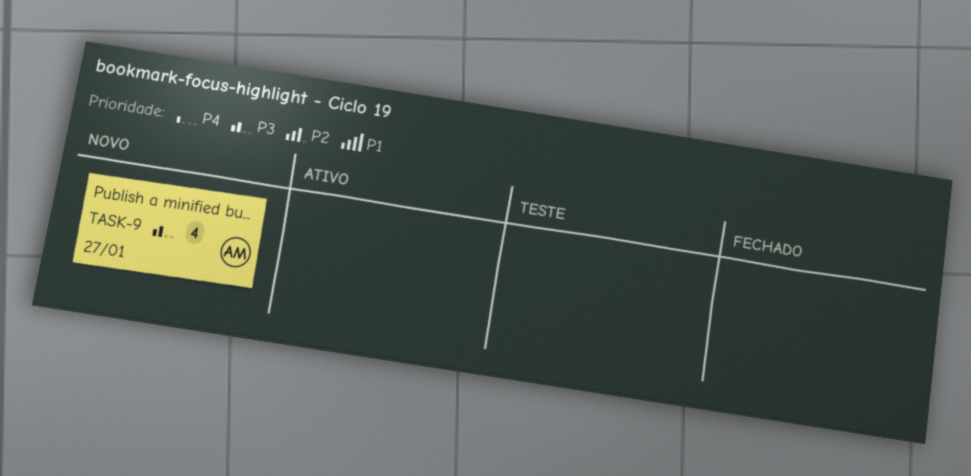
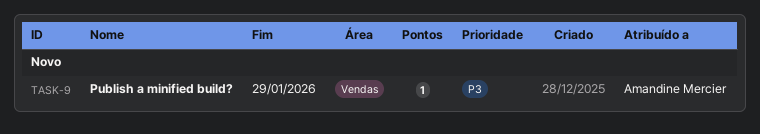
TASK-9, estimate: 4 -> 1
TASK-9, due: Jan 27 -> Jan 29

